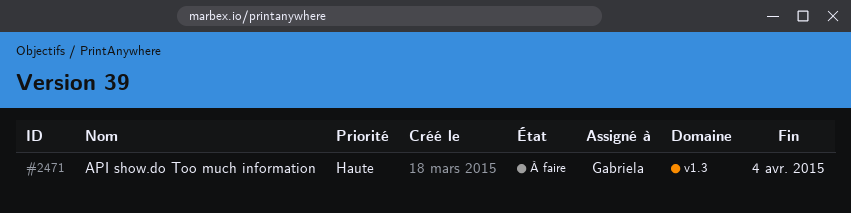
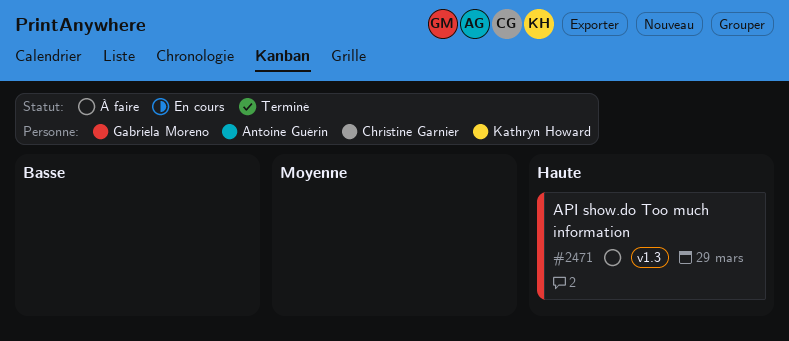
#2471, due: Apr 4 -> Mar 29

